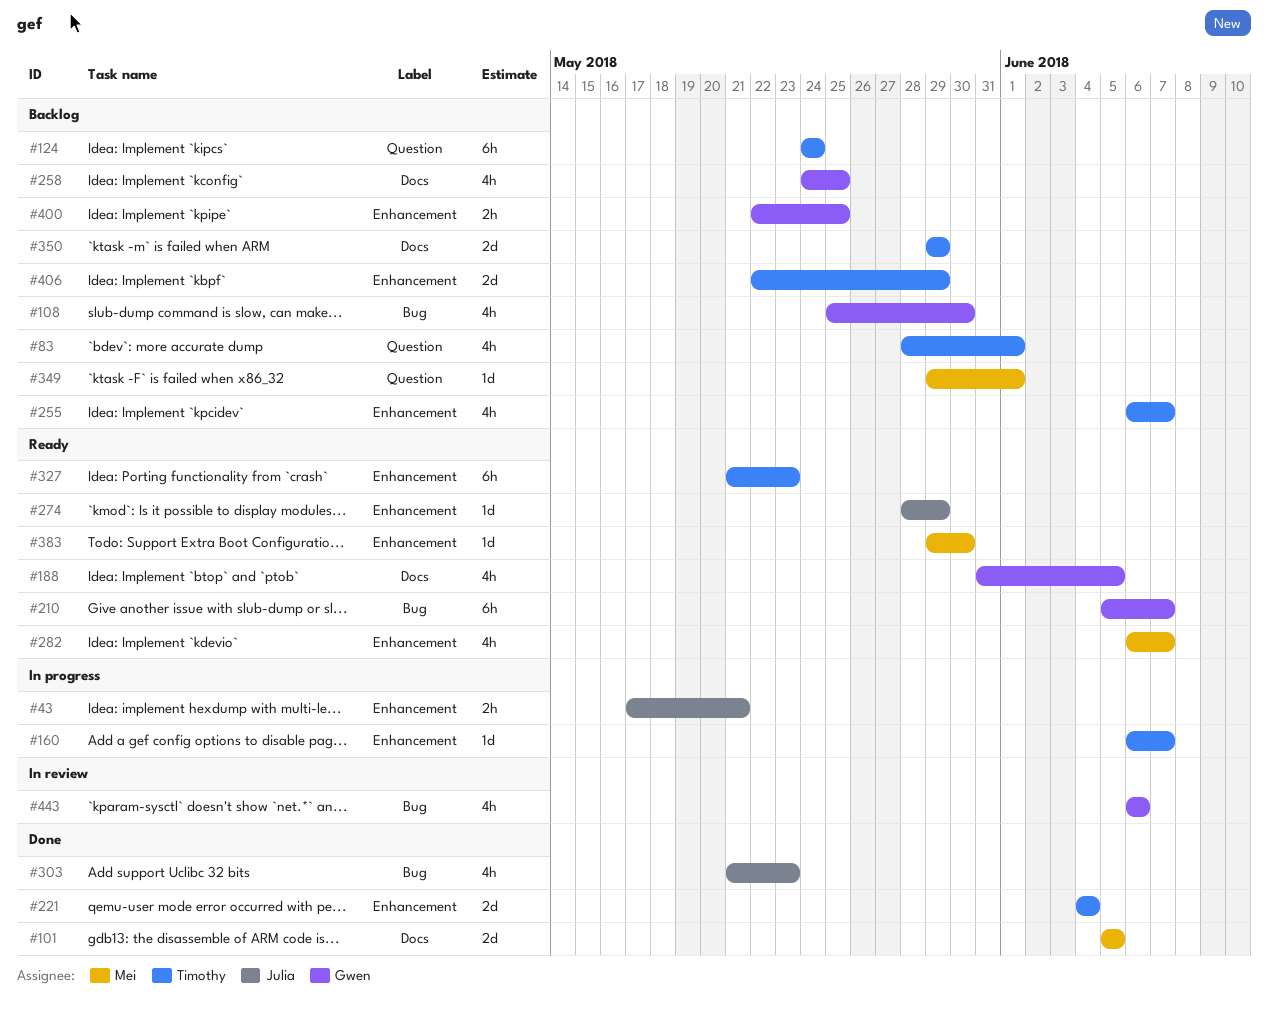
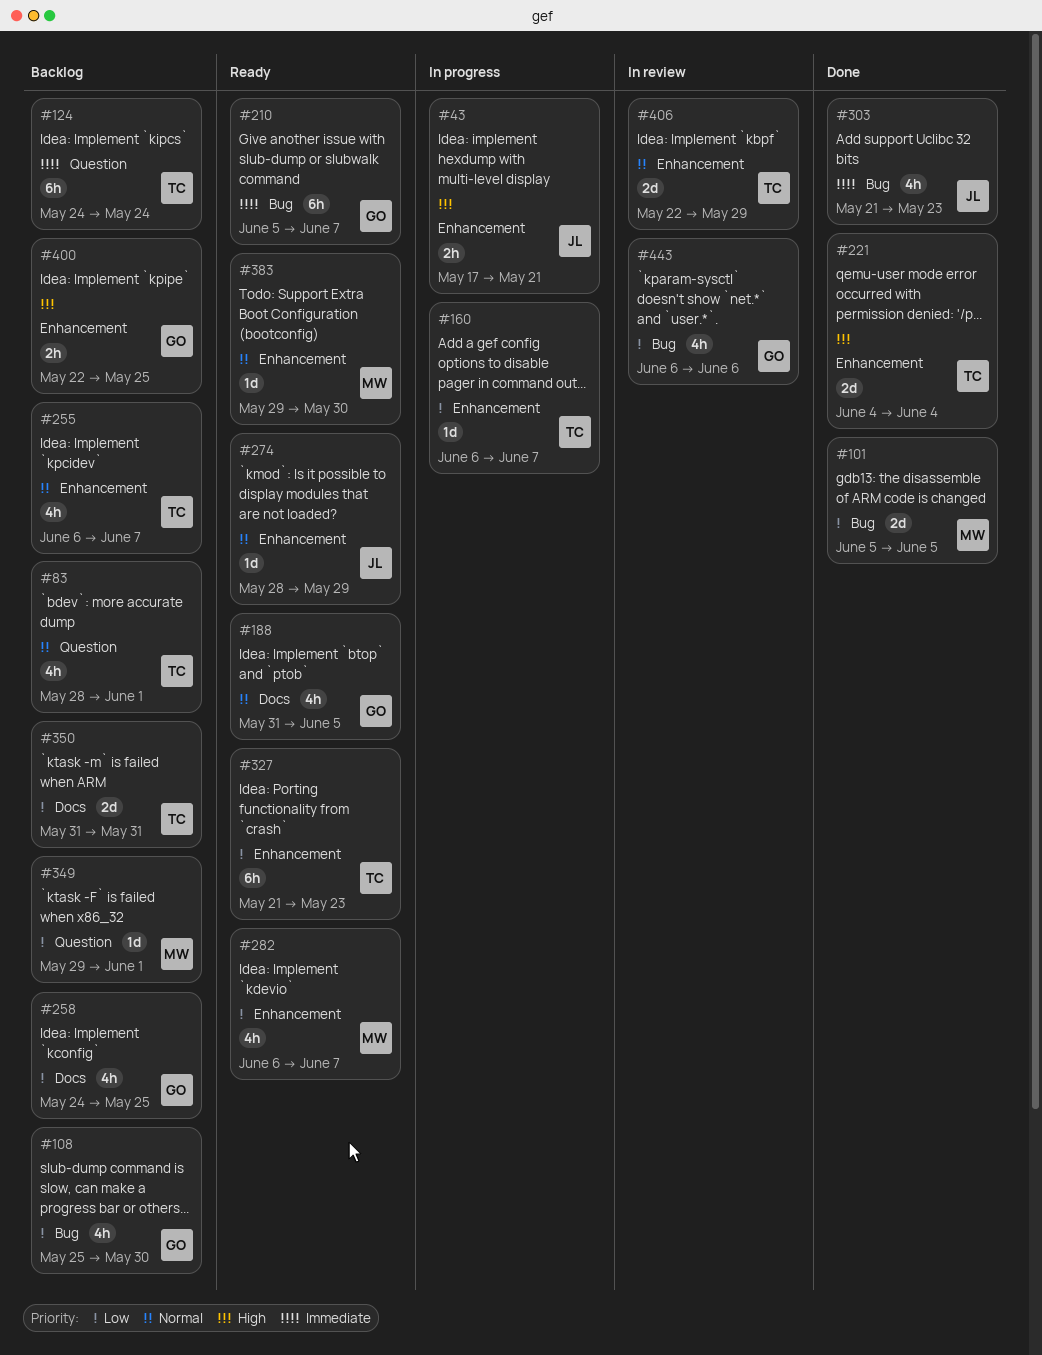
#101, label: Docs -> Bug
#350, start: May 29 -> May 31
#350, due: May 29 -> May 31
#406, status: Backlog -> In review

